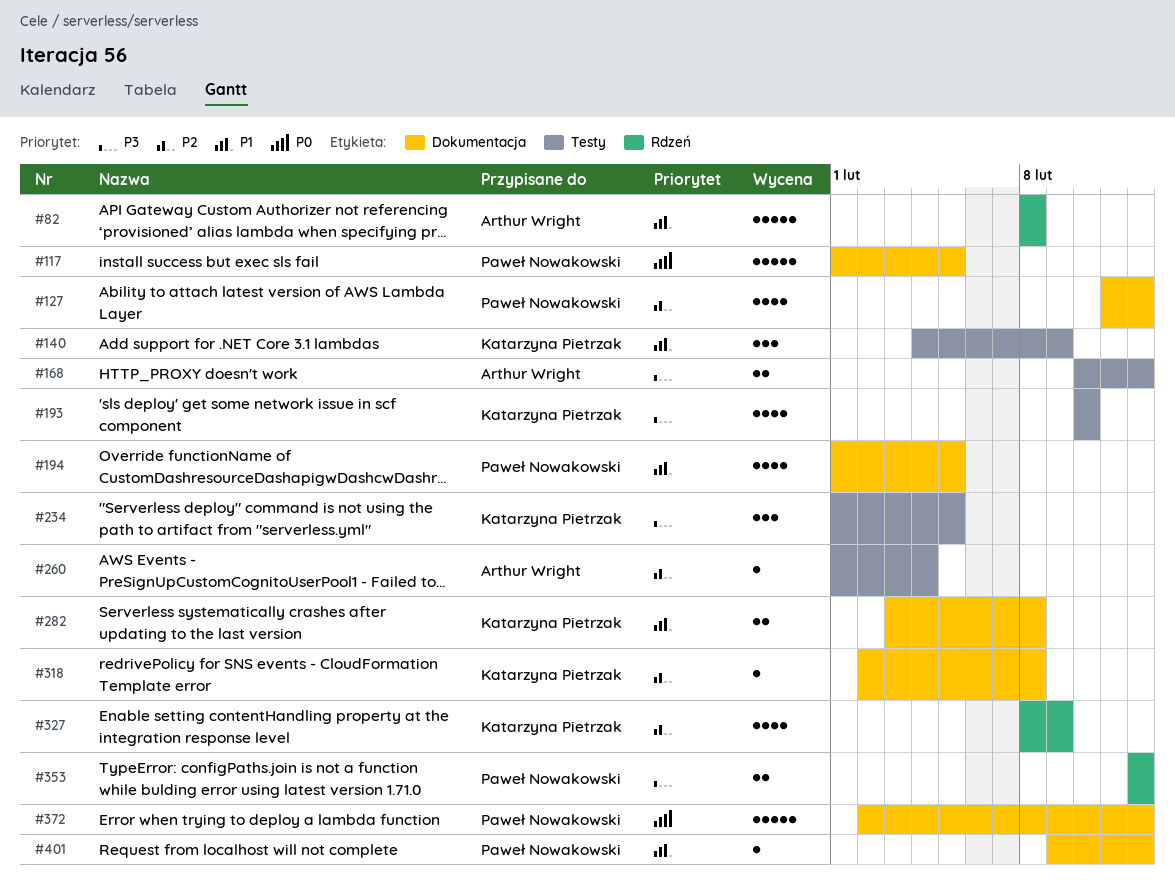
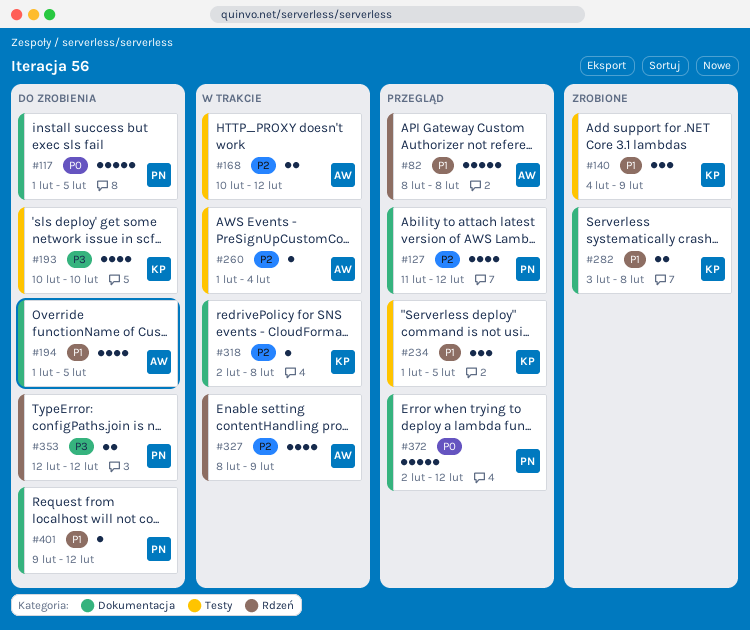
#168, priority: P3 -> P2
#194, owner: Paweł Nowakowski -> Arthur Wright
#234, priority: P3 -> P1
#327, owner: Katarzyna Pietrzak -> Arthur Wright

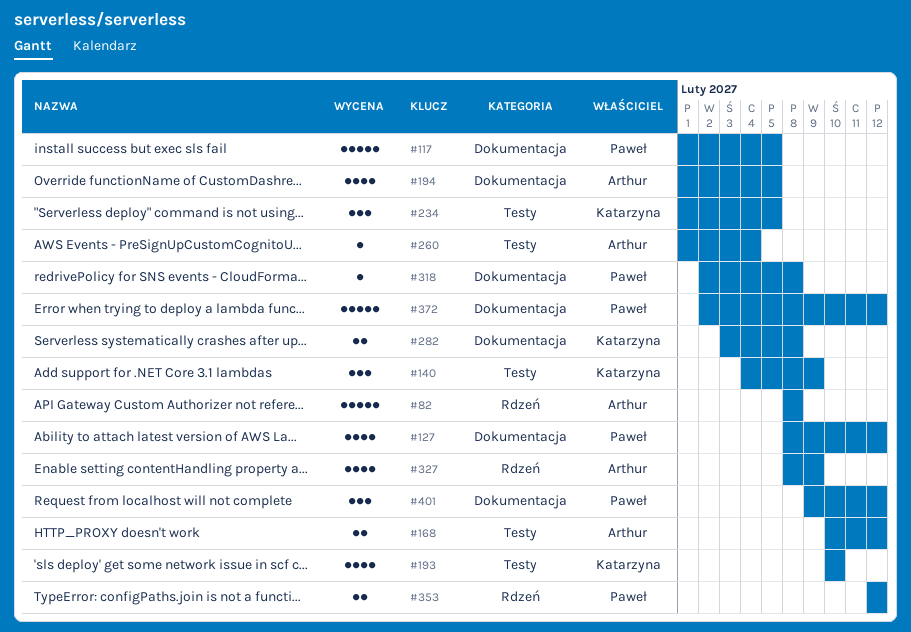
#127, start: Feb 11 -> Feb 8
#318, owner: Katarzyna -> Paweł
#401, estimate: 1 -> 3

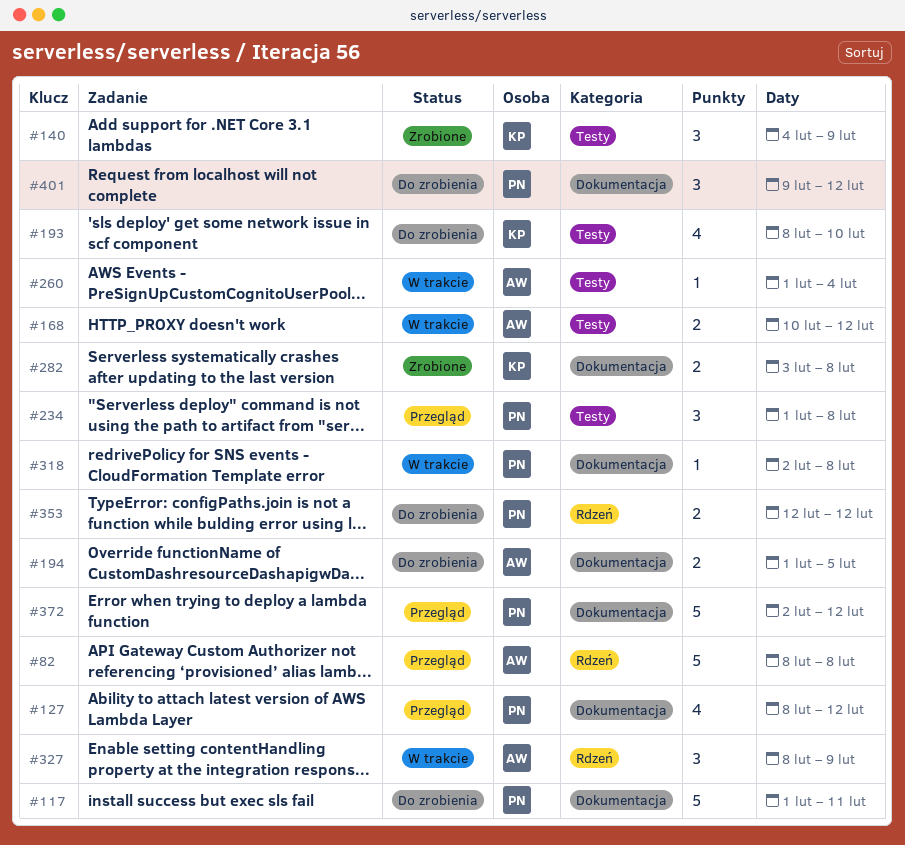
#117, due: Feb 5 -> Feb 11
#193, start: Feb 10 -> Feb 8
#194, estimate: 4 -> 2
#234, owner: Katarzyna -> Paweł
#234, due: Feb 5 -> Feb 8
#327, estimate: 4 -> 3

